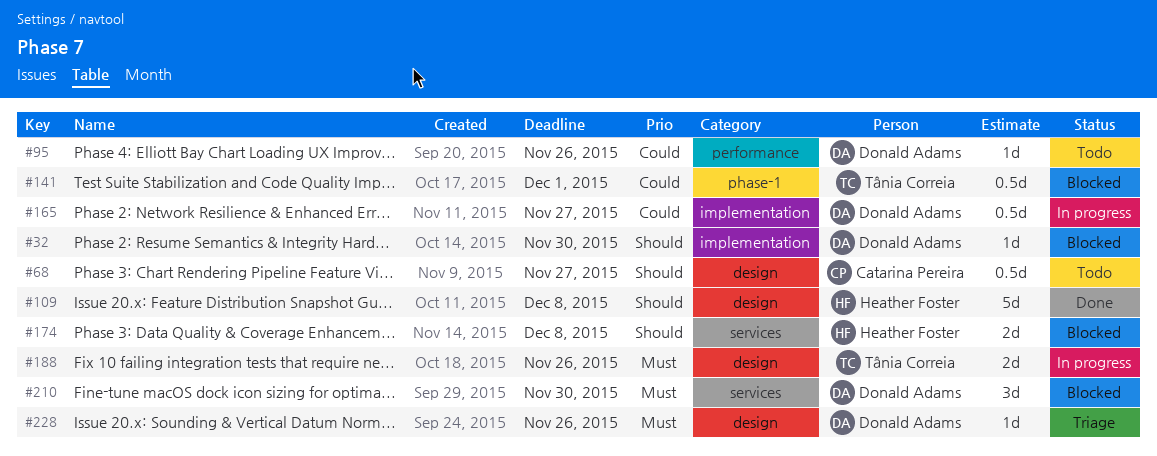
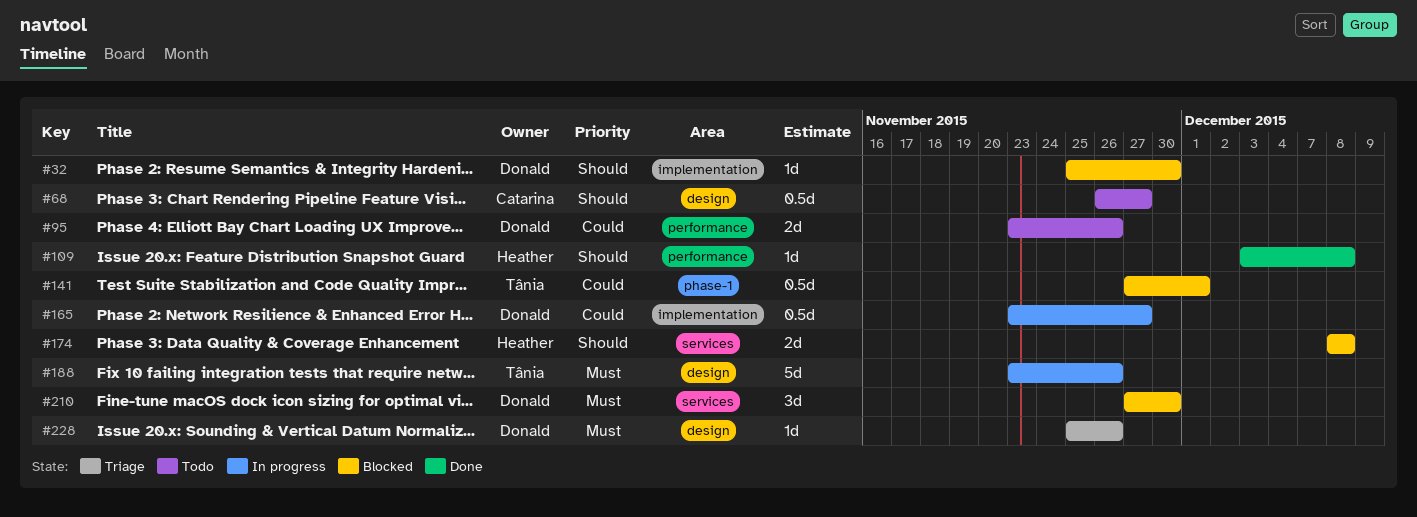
#95, estimate: 1d -> 2d
#109, label: design -> performance
#109, estimate: 5d -> 1d
#188, estimate: 2d -> 5d

